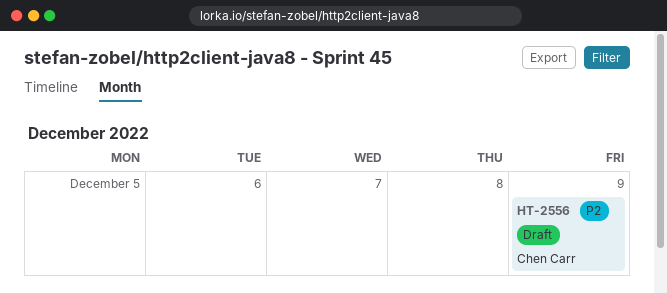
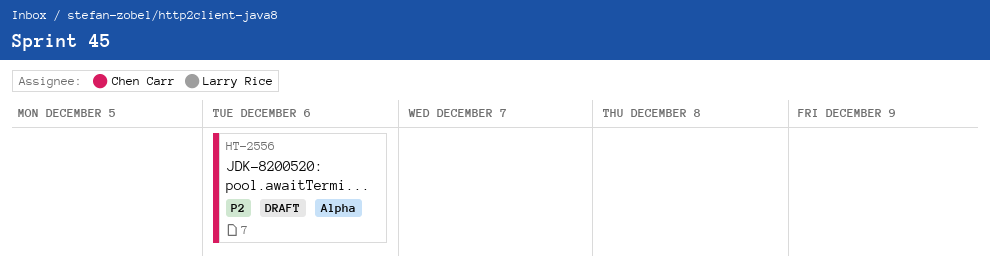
HT-2556, due: Dec 9 -> Dec 6

